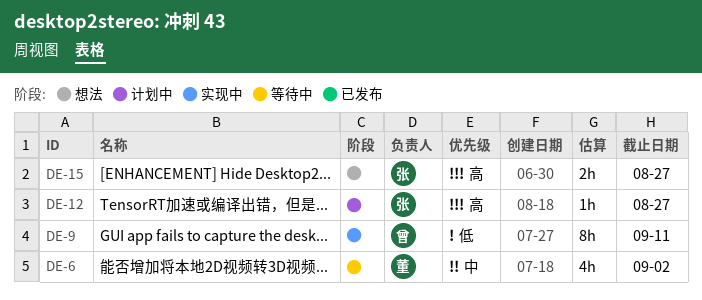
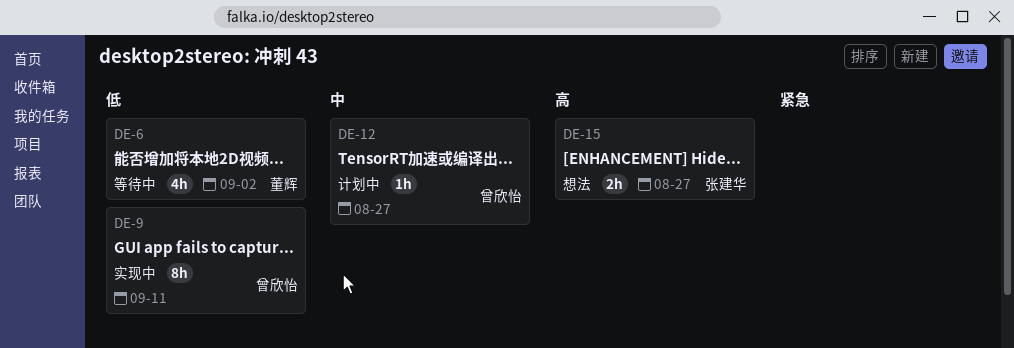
DE-6, priority: 中 -> 低
DE-12, owner: 张建华 -> 曾欣怡
DE-12, priority: 高 -> 中

